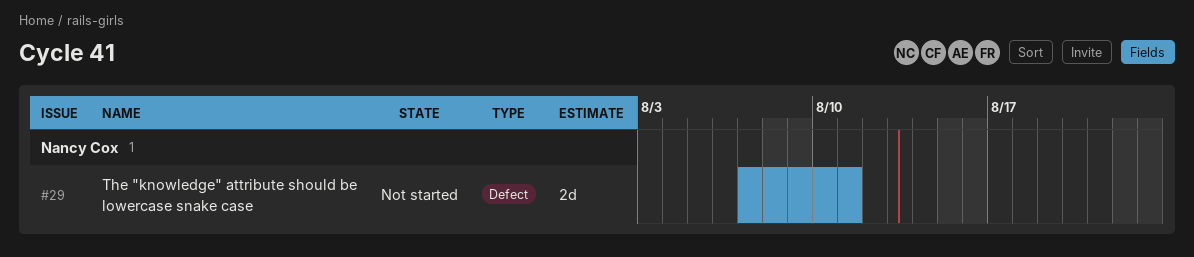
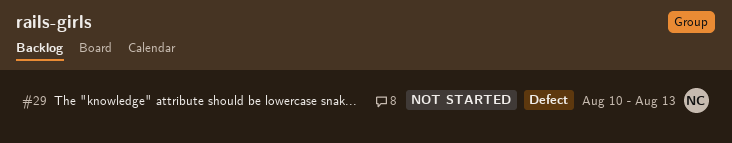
#29, start: Aug 7 -> Aug 10
#29, due: Aug 11 -> Aug 13

